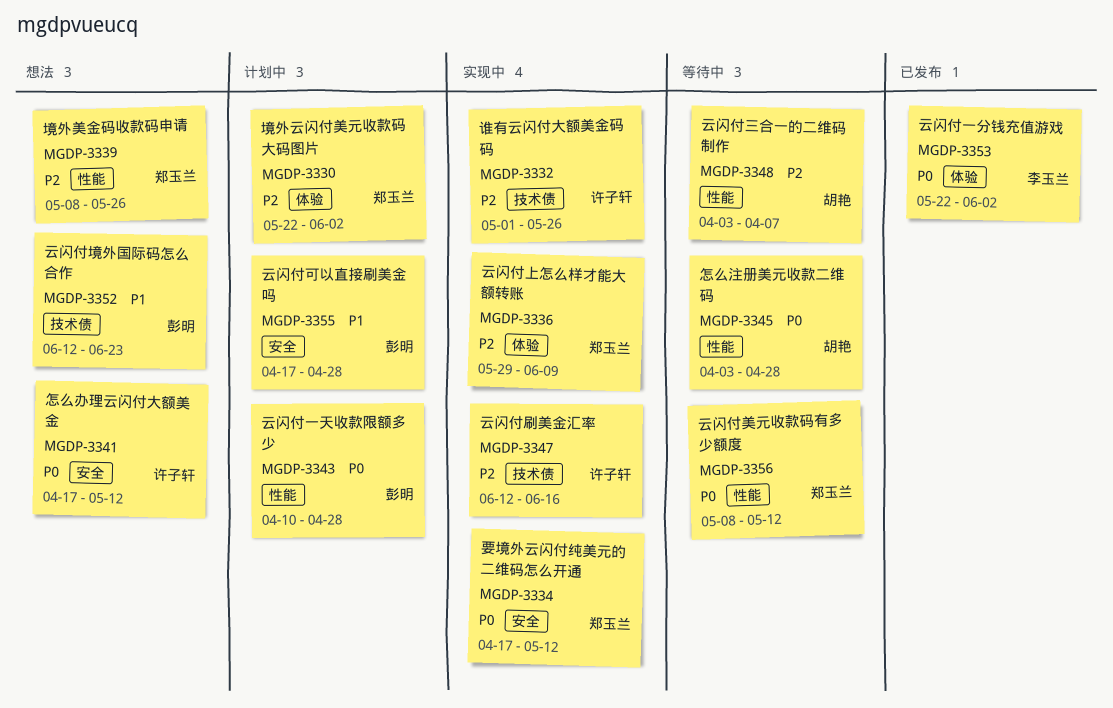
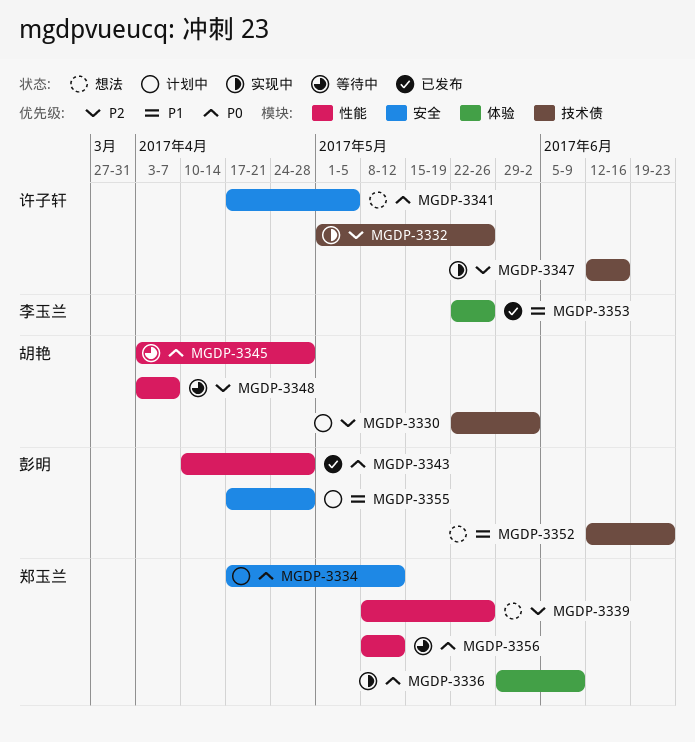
MGDP-3330, owner: 郑玉兰 -> 胡艳
MGDP-3330, label: 体验 -> 技术债
MGDP-3334, status: 实现中 -> 计划中
MGDP-3336, priority: P2 -> P0
MGDP-3341, due: May 12 -> May 5
MGDP-3343, status: 计划中 -> 已发布
MGDP-3353, priority: P0 -> P1
MGDP-3353, due: Jun 2 -> May 26

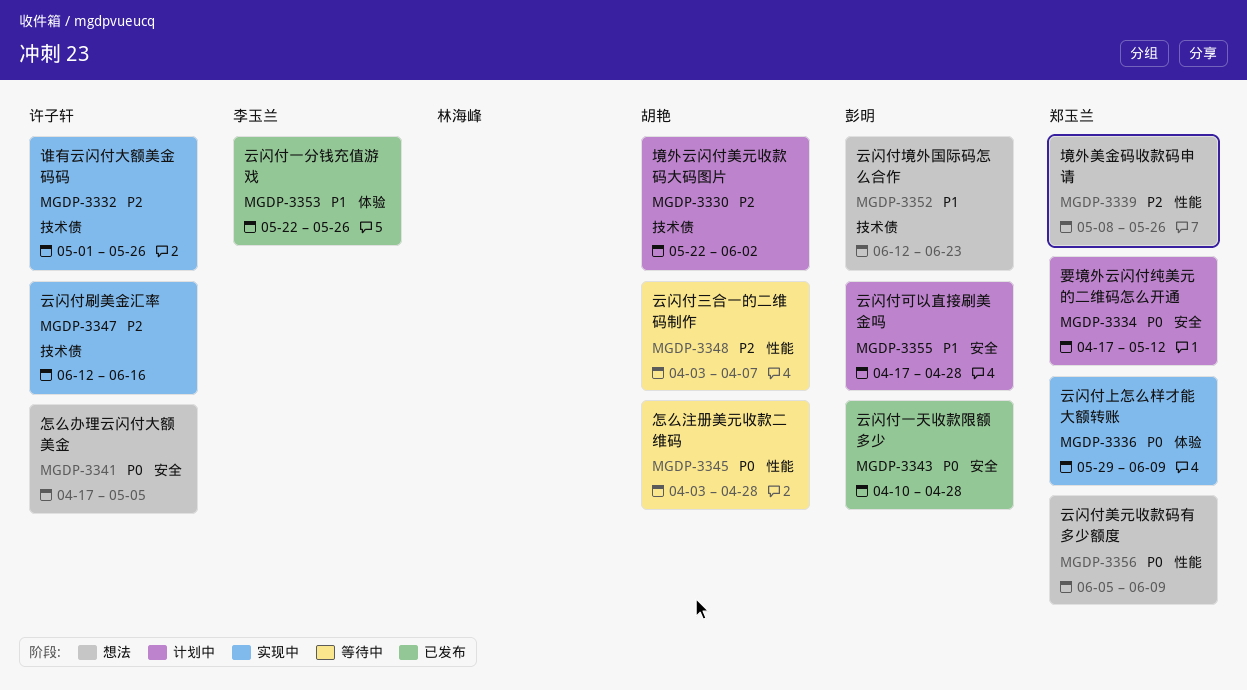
MGDP-3343, label: 性能 -> 安全
MGDP-3356, status: 等待中 -> 想法
MGDP-3356, start: May 8 -> Jun 5
MGDP-3356, due: May 12 -> Jun 9

